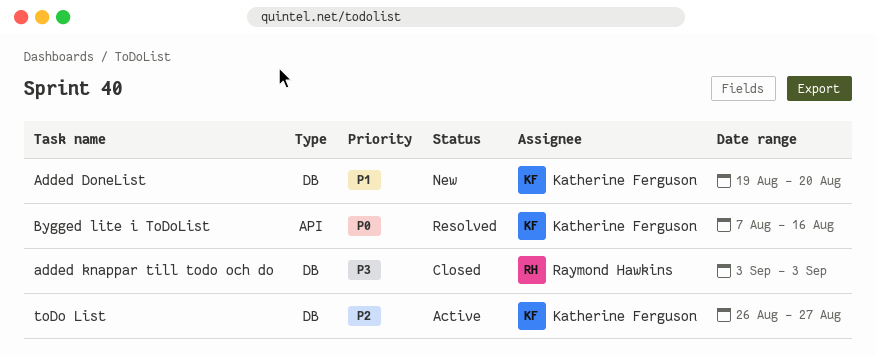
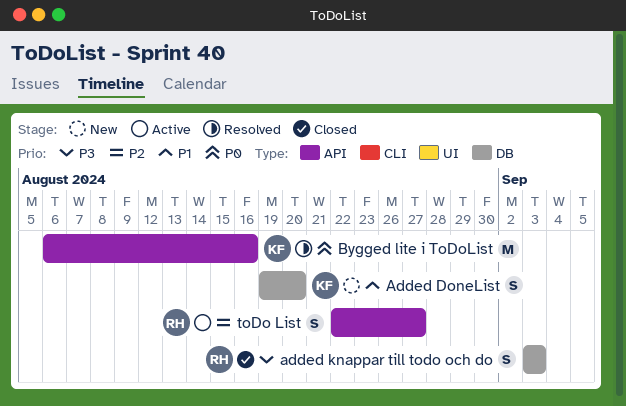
Bygged lite i ToDoList, start: Aug 7 -> Aug 6
toDo List, owner: Katherine Ferguson -> Raymond Hawkins
toDo List, label: DB -> API
toDo List, start: Aug 26 -> Aug 22

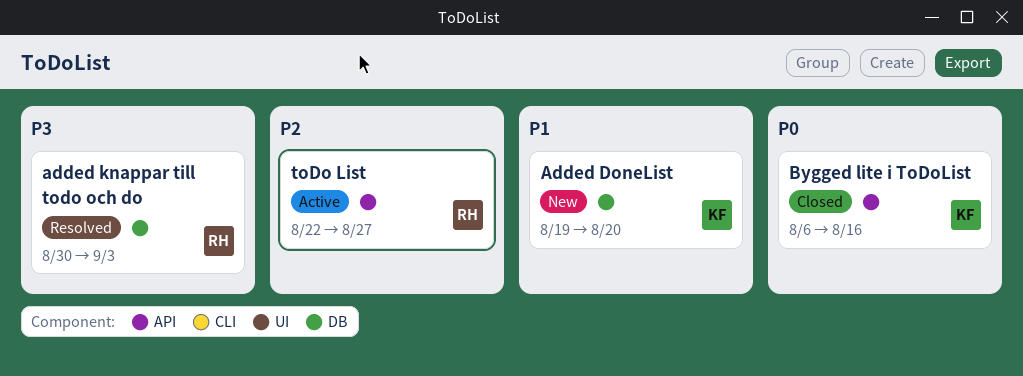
added knappar till todo och do, status: Closed -> Resolved
added knappar till todo och do, start: Sep 3 -> Aug 30
Bygged lite i ToDoList, status: Resolved -> Closed

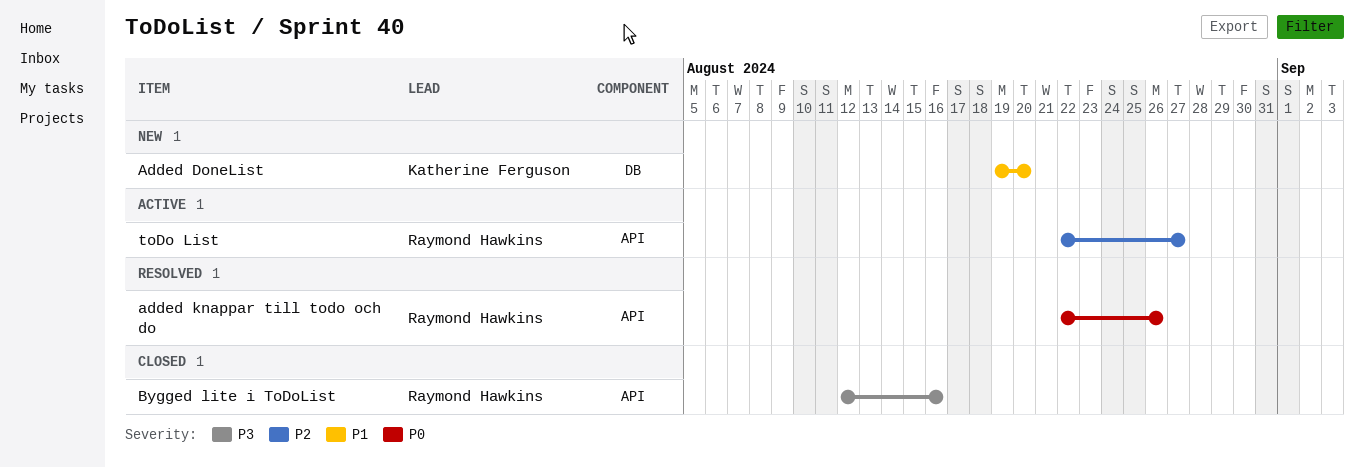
added knappar till todo och do, priority: P3 -> P0
added knappar till todo och do, label: DB -> API
added knappar till todo och do, start: Aug 30 -> Aug 22
added knappar till todo och do, due: Sep 3 -> Aug 26
Bygged lite i ToDoList, owner: Katherine Ferguson -> Raymond Hawkins
Bygged lite i ToDoList, priority: P0 -> P3
Bygged lite i ToDoList, start: Aug 6 -> Aug 12

